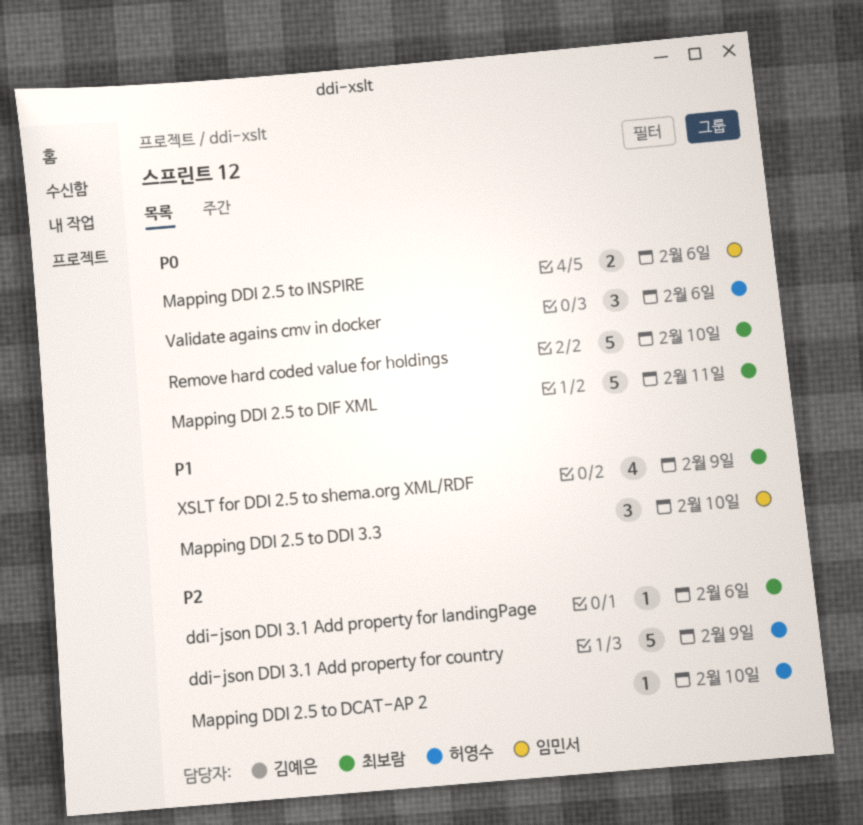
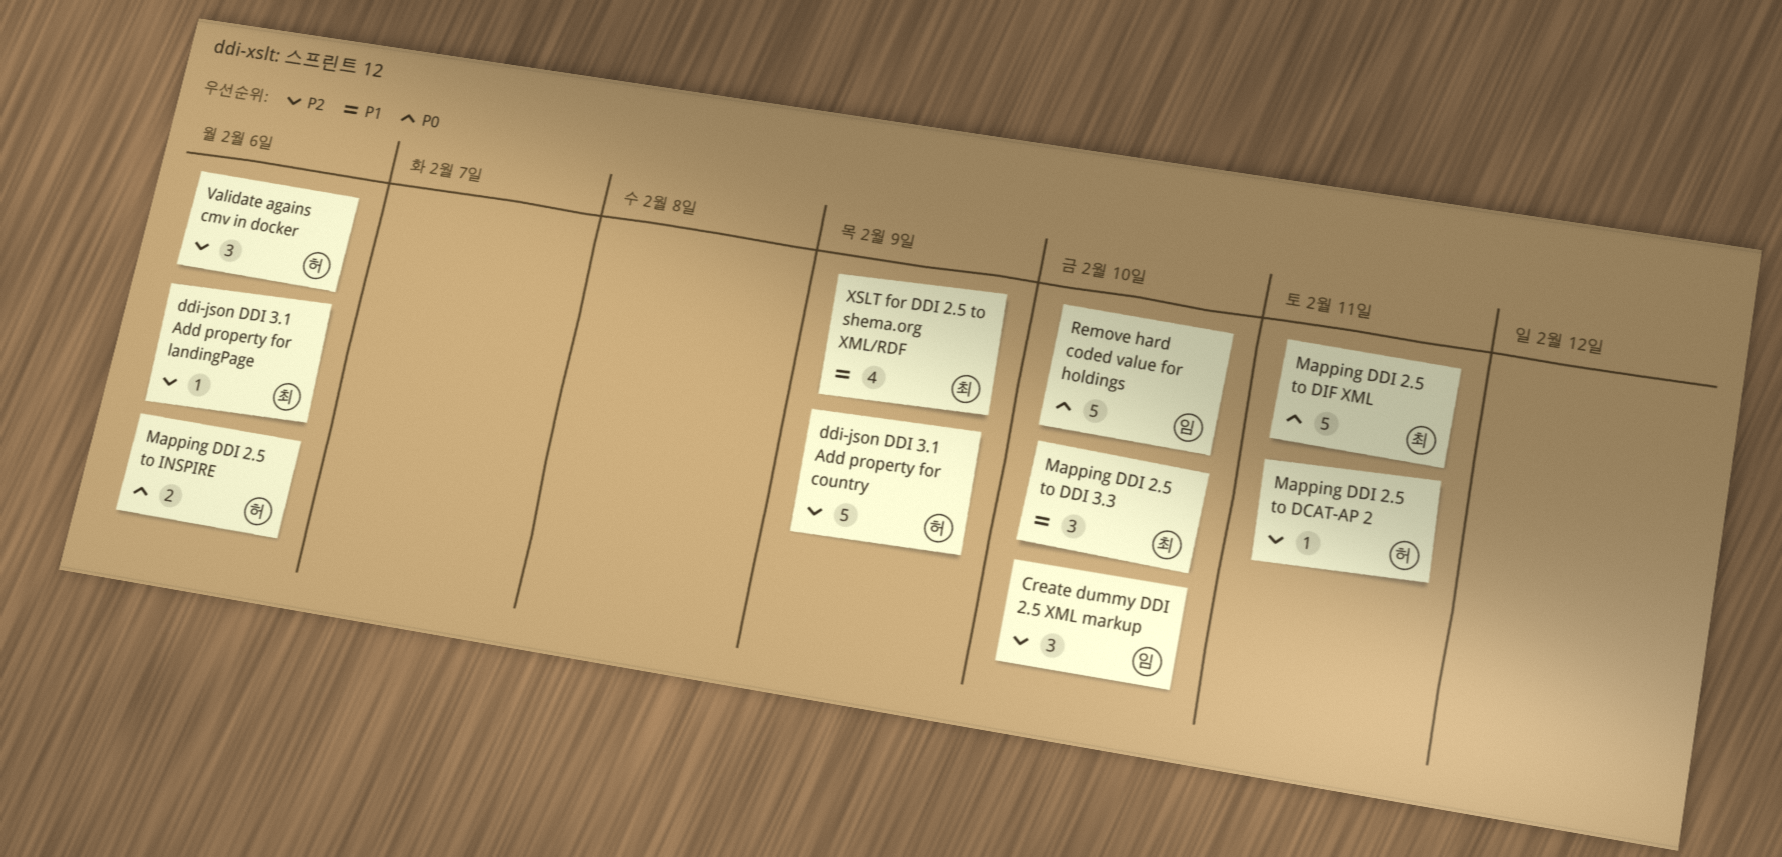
Create dummy DDI 2.5 XML markup: none -> present
Mapping DDI 2.5 to DCAT-AP 2, due: Feb 10 -> Feb 11
Mapping DDI 2.5 to DDI 3.3, owner: 임민서 -> 최보람
Mapping DDI 2.5 to INSPIRE, owner: 임민서 -> 허영수
Remove hard coded value for holdings, owner: 최보람 -> 임민서
Validate agains cmv in docker, priority: P0 -> P2

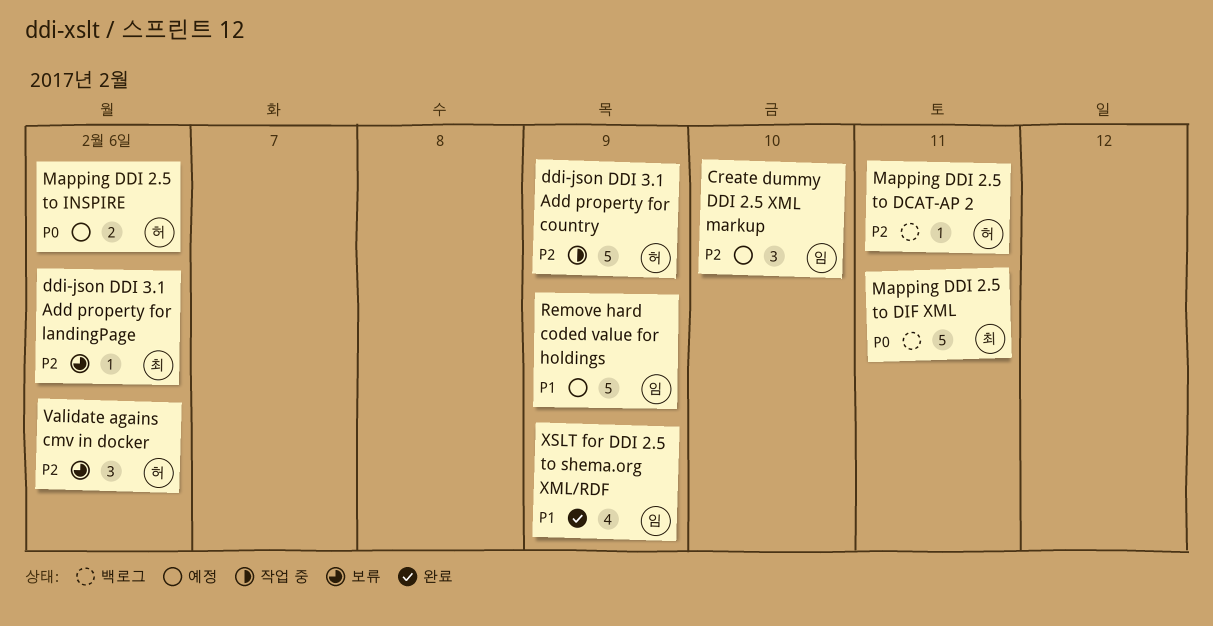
Mapping DDI 2.5 to DDI 3.3: present -> none
Remove hard coded value for holdings, priority: P0 -> P1
Remove hard coded value for holdings, due: Feb 10 -> Feb 9
XSLT for DDI 2.5 to shema.org XML/RDF, owner: 최 -> 임

